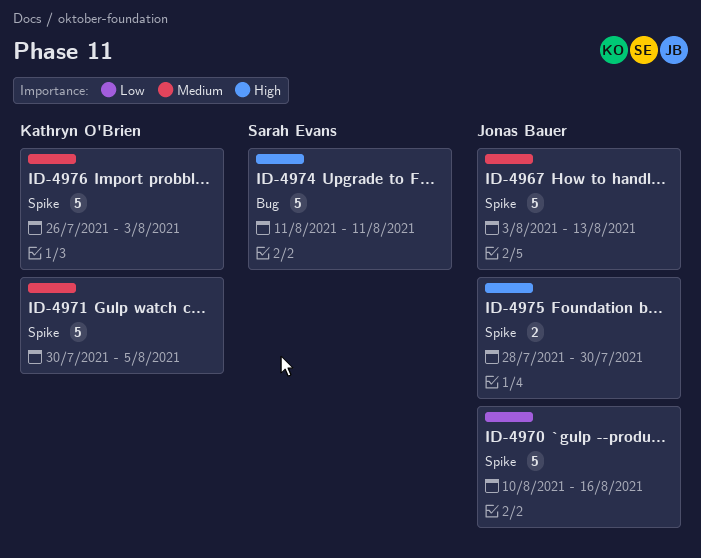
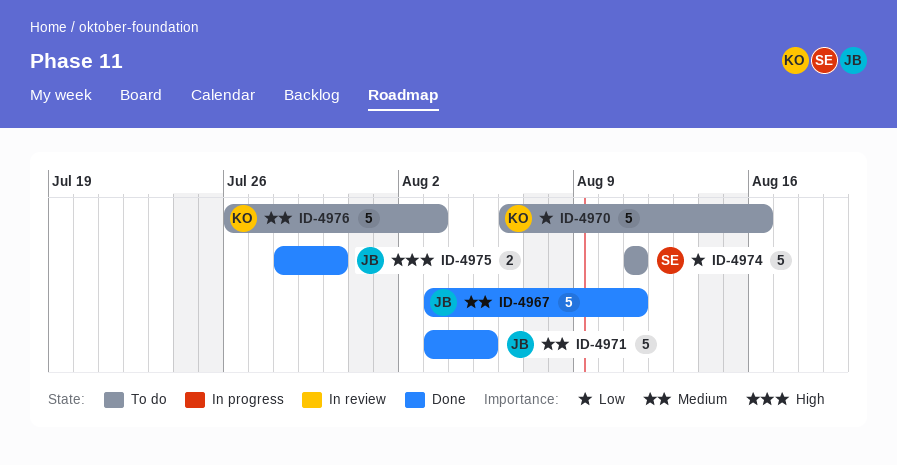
ID-4967, due: Aug 13 -> Aug 11
ID-4970, owner: Jonas Bauer -> Kathryn O'Brien
ID-4970, start: Aug 10 -> Aug 6
ID-4971, owner: Kathryn O'Brien -> Jonas Bauer
ID-4971, start: Jul 30 -> Aug 3
ID-4974, priority: High -> Low

